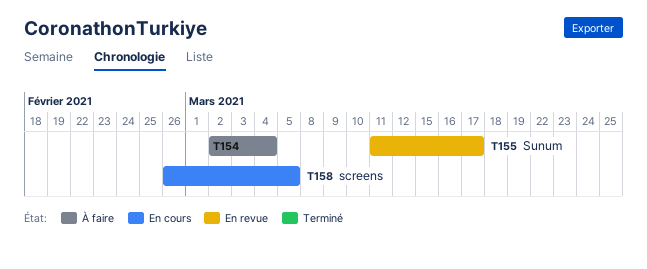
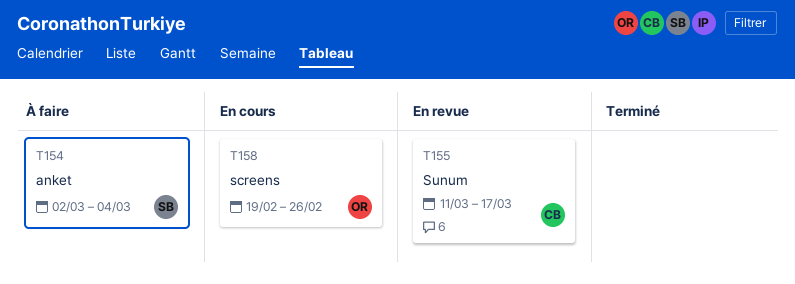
T158, start: Feb 26 -> Feb 19
T158, due: Mar 5 -> Feb 26

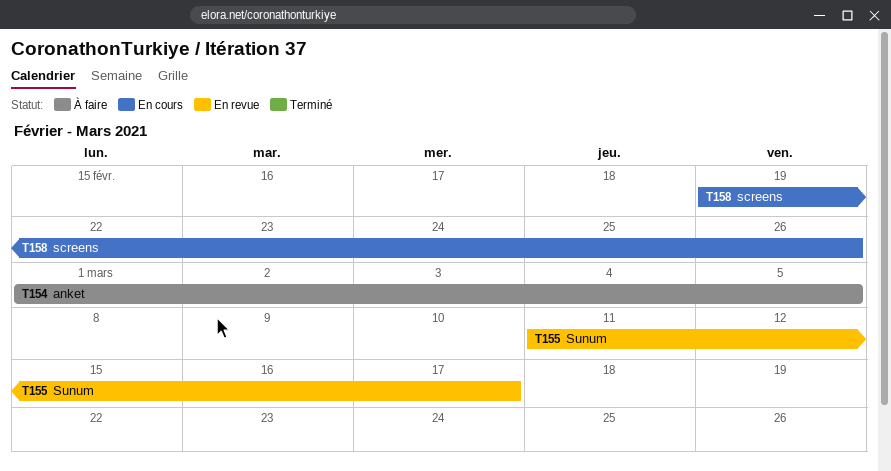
T154, start: Mar 2 -> Mar 1
T154, due: Mar 4 -> Mar 5

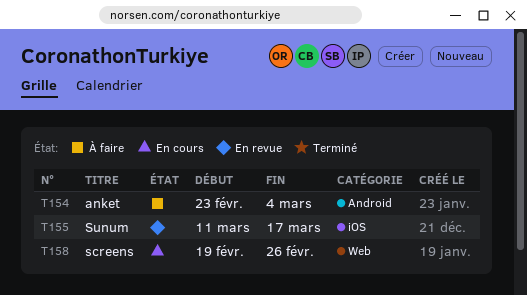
T154, start: Mar 1 -> Feb 23
T154, due: Mar 5 -> Mar 4

